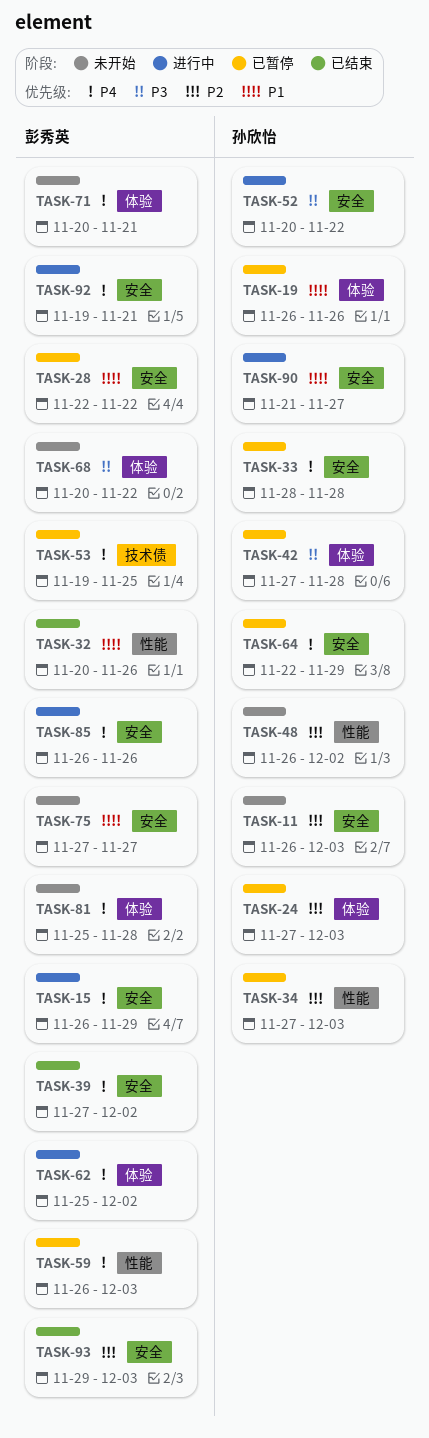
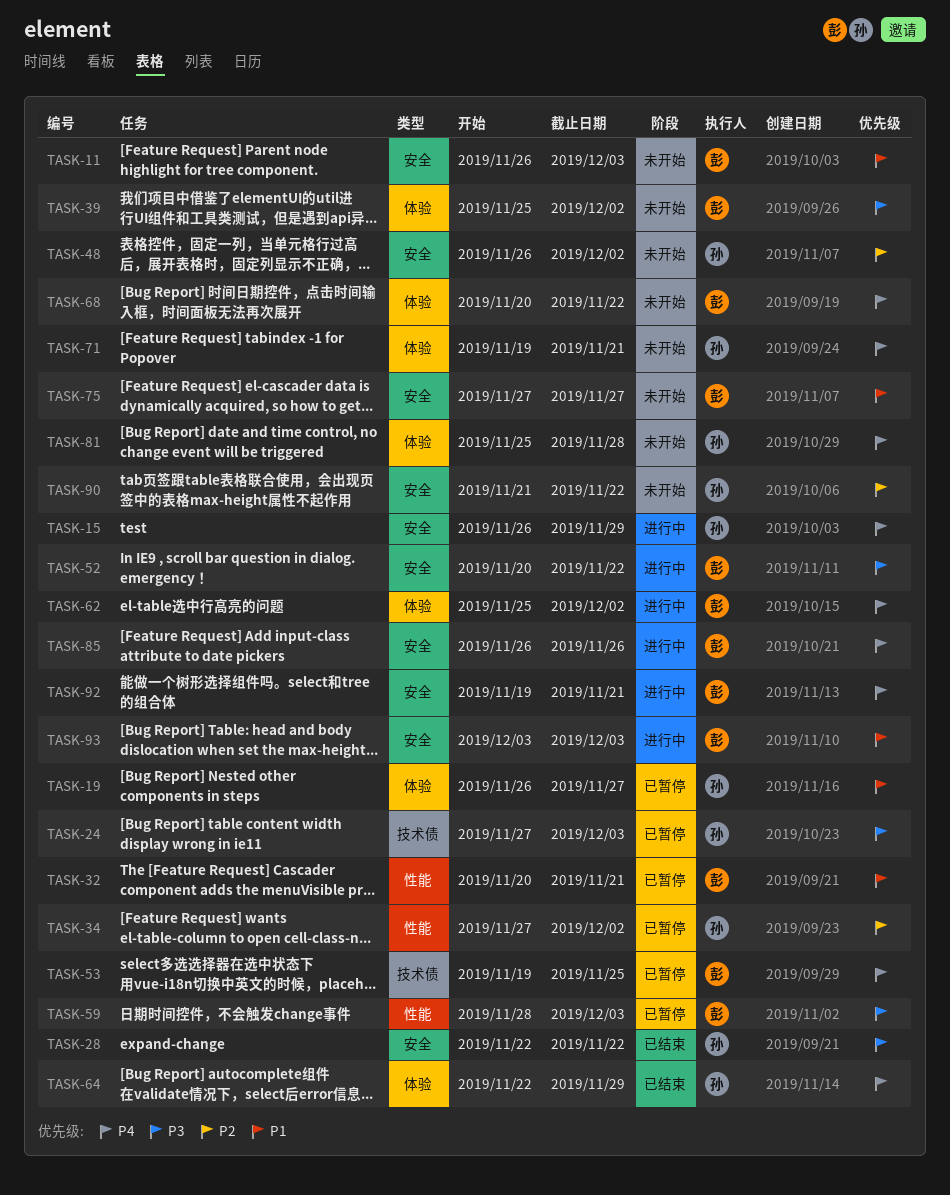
TASK-11, owner: 孙欣怡 -> 彭秀英
TASK-11, priority: P2 -> P1
TASK-15, owner: 彭秀英 -> 孙欣怡
TASK-19, due: Nov 26 -> Nov 27
TASK-24, priority: P2 -> P3
TASK-24, label: 体验 -> 技术债
TASK-28, status: 已暂停 -> 已结束
TASK-28, owner: 彭秀英 -> 孙欣怡
TASK-28, priority: P1 -> P3
TASK-32, status: 已结束 -> 已暂停
TASK-32, due: Nov 26 -> Nov 21
TASK-33: present -> none
TASK-34, due: Dec 3 -> Dec 2
TASK-39, status: 已结束 -> 未开始
TASK-39, priority: P4 -> P3
TASK-39, label: 安全 -> 体验
TASK-39, start: Nov 27 -> Nov 25
TASK-42: present -> none
TASK-48, label: 性能 -> 安全
TASK-52, owner: 孙欣怡 -> 彭秀英
TASK-59, priority: P4 -> P3
TASK-59, start: Nov 26 -> Nov 28
TASK-64, status: 已暂停 -> 已结束
TASK-64, label: 安全 -> 体验
TASK-68, priority: P3 -> P4
TASK-71, owner: 彭秀英 -> 孙欣怡
TASK-71, start: Nov 20 -> Nov 19
TASK-81, owner: 彭秀英 -> 孙欣怡
TASK-90, status: 进行中 -> 未开始
TASK-90, priority: P1 -> P2
TASK-90, due: Nov 27 -> Nov 22
TASK-93, status: 已结束 -> 进行中
TASK-93, priority: P2 -> P1
TASK-93, start: Nov 29 -> Dec 3

